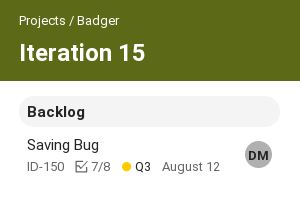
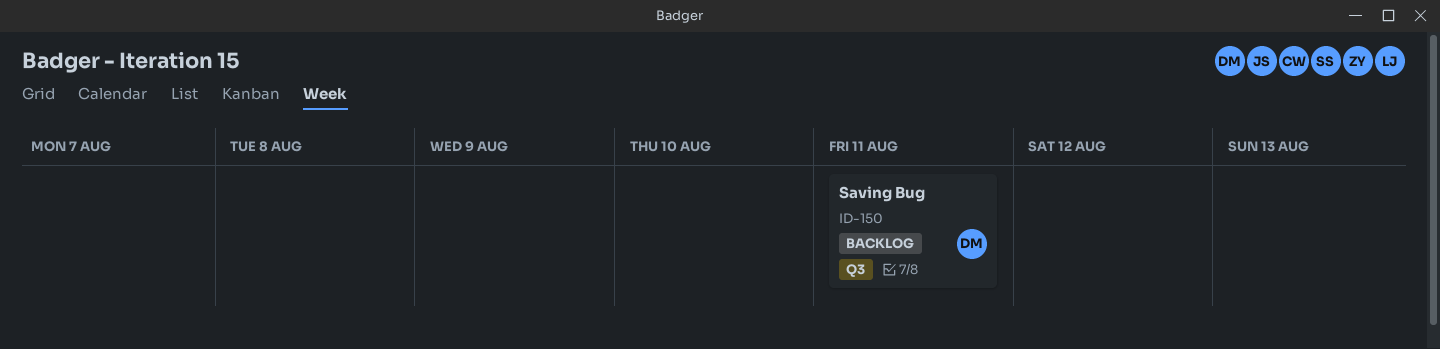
ID-150, due: Aug 12 -> Aug 11

